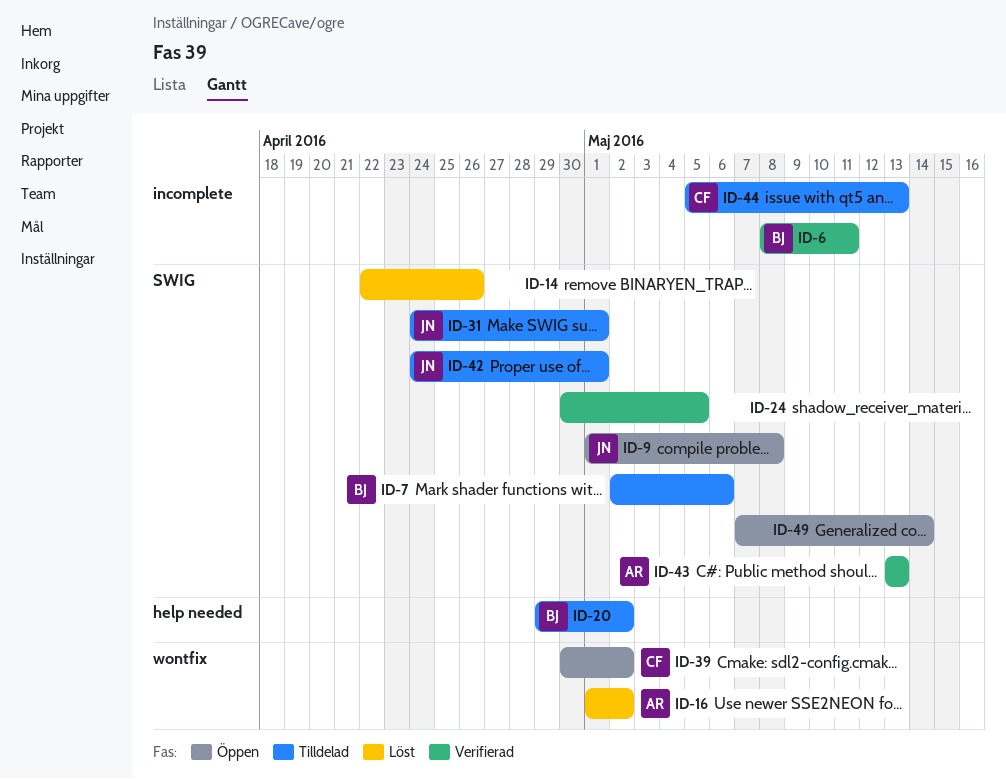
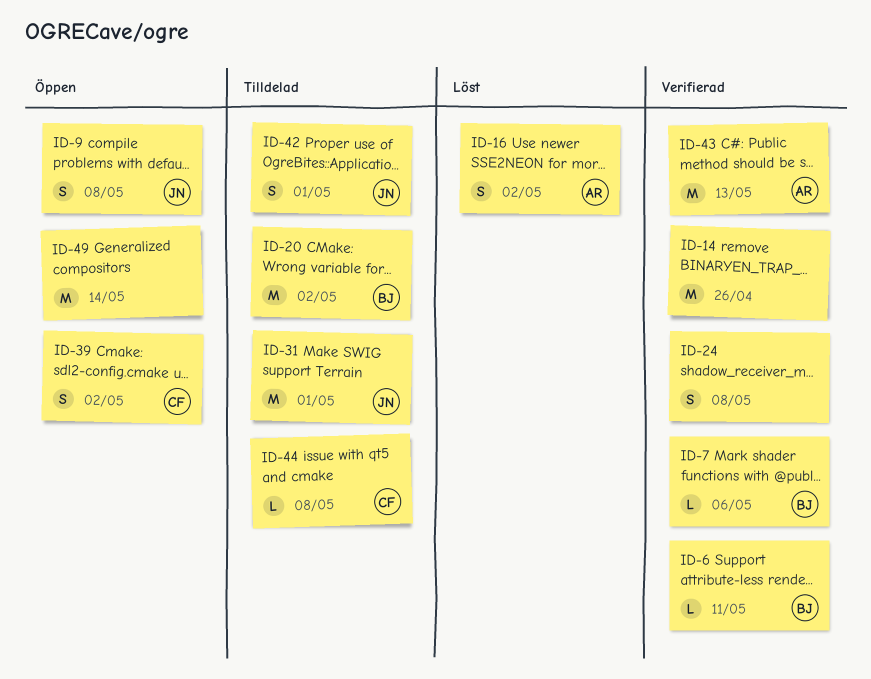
ID-7, status: Tilldelad -> Verifierad
ID-14, status: Löst -> Verifierad
ID-24, due: May 5 -> May 8
ID-44, due: May 13 -> May 8

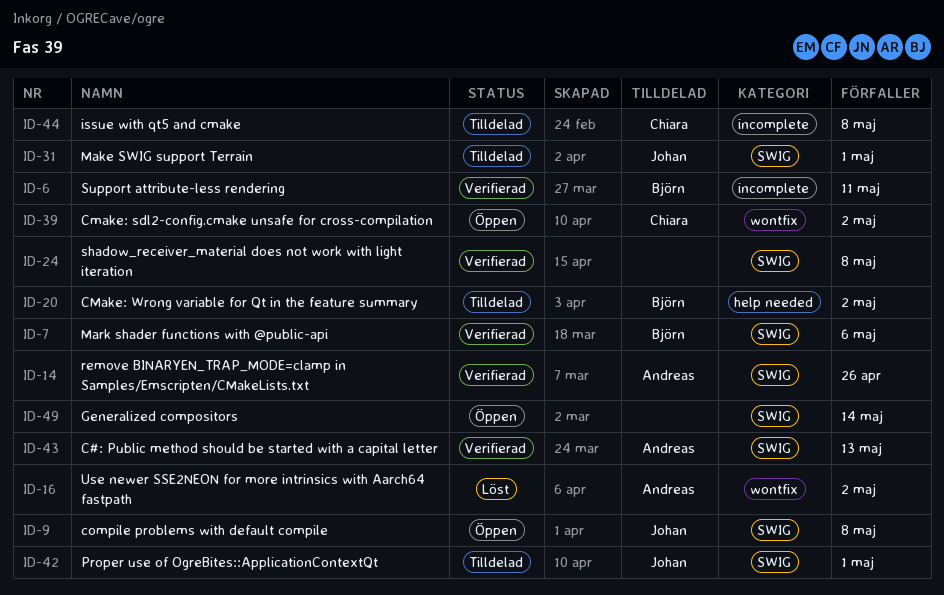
ID-14, owner: none -> Andreas

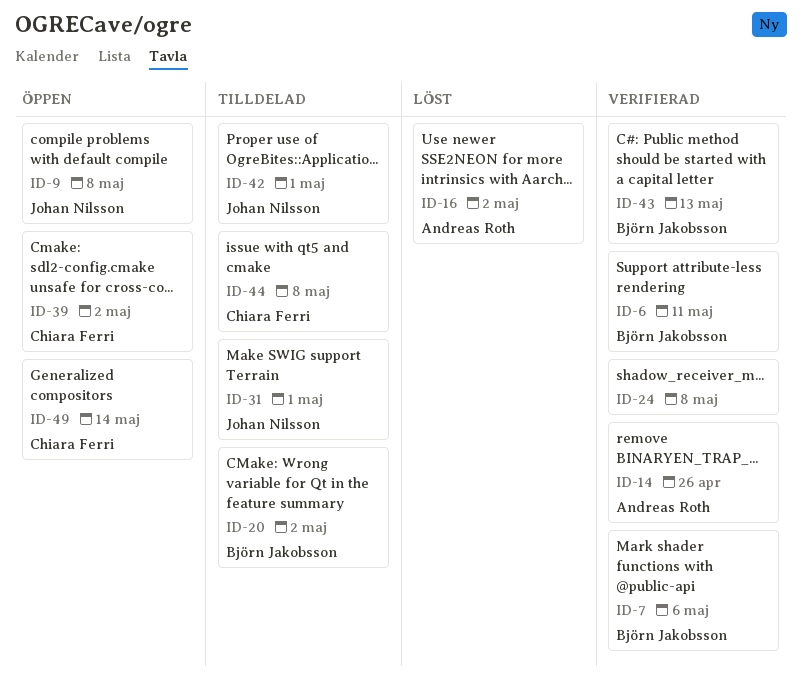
ID-43, owner: Andreas Roth -> Björn Jakobsson
ID-49, owner: none -> Chiara Ferri

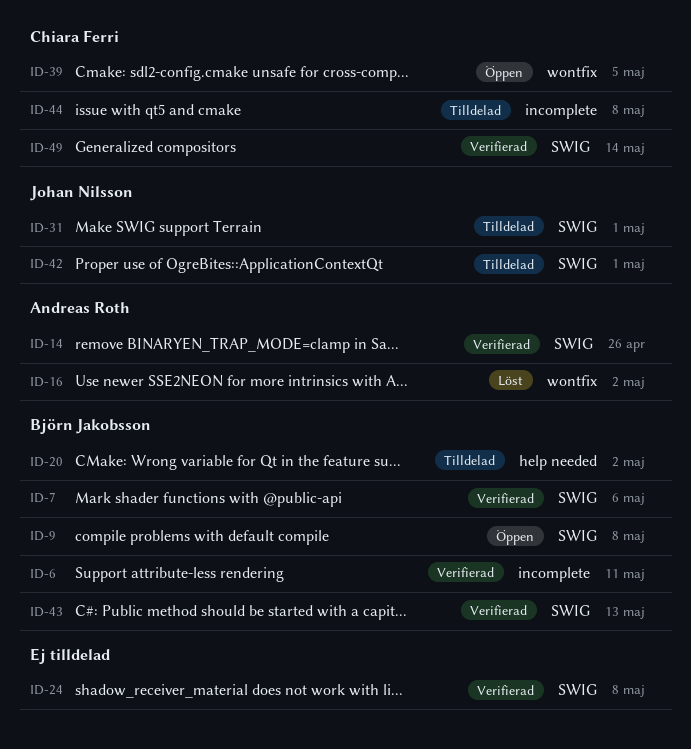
ID-9, owner: Johan Nilsson -> Björn Jakobsson
ID-39, due: May 2 -> May 5
ID-49, status: Öppen -> Verifierad

